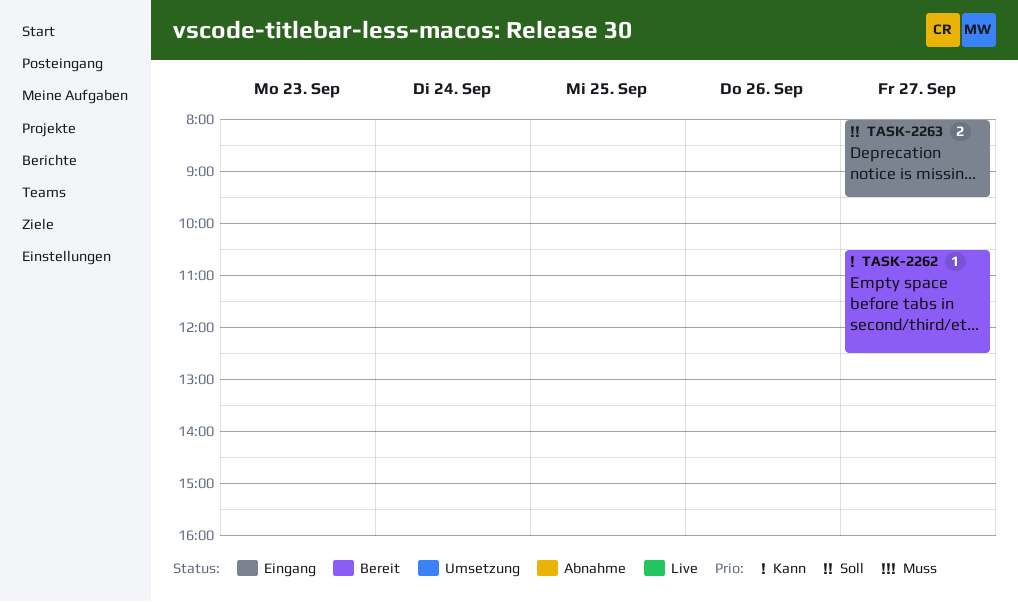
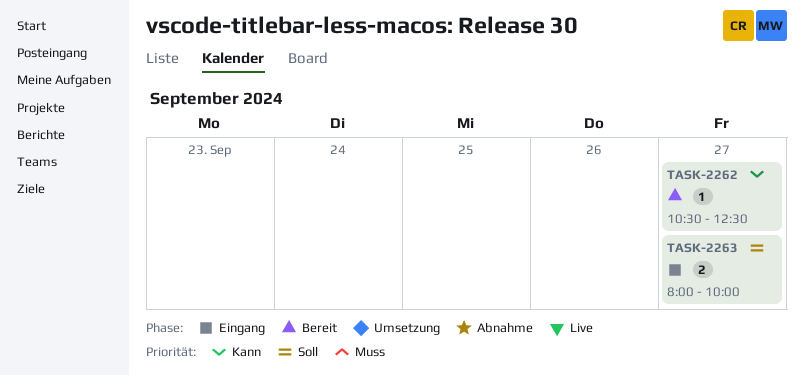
TASK-2263, ends: 09:30 -> 10:00

